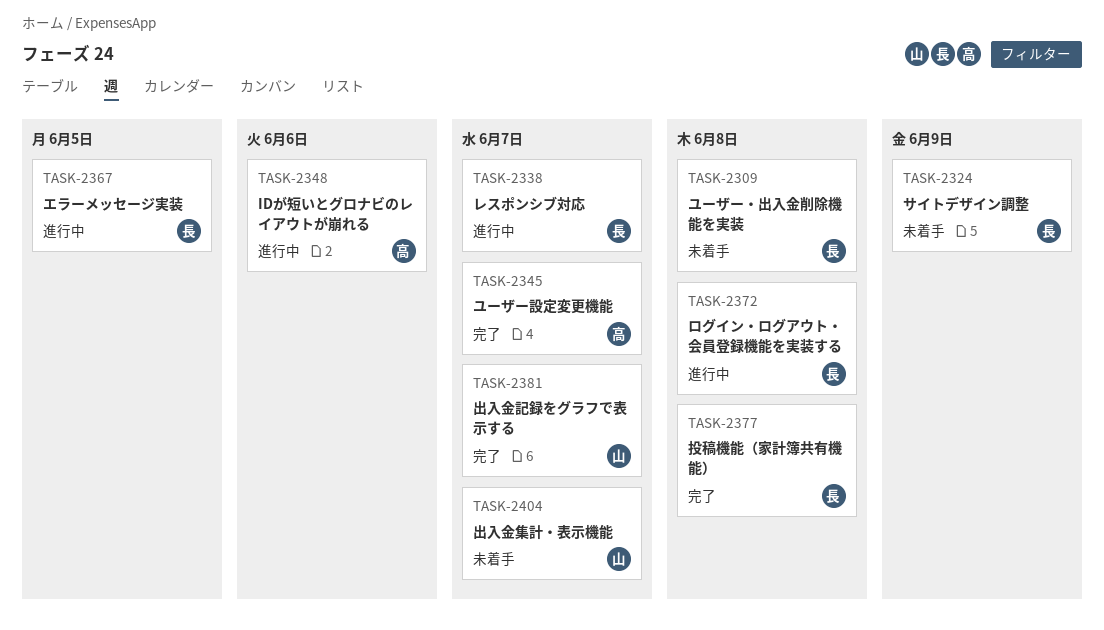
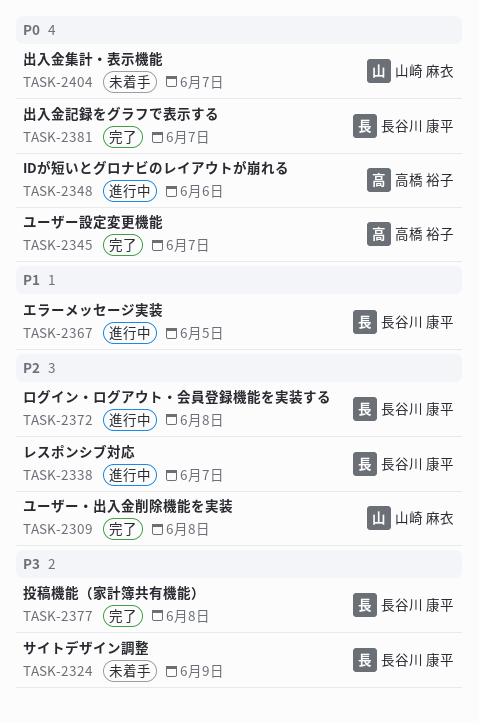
TASK-2309, status: 未着手 -> 完了
TASK-2309, owner: 長谷川 康平 -> 山崎 麻衣
TASK-2381, owner: 山崎 麻衣 -> 長谷川 康平

